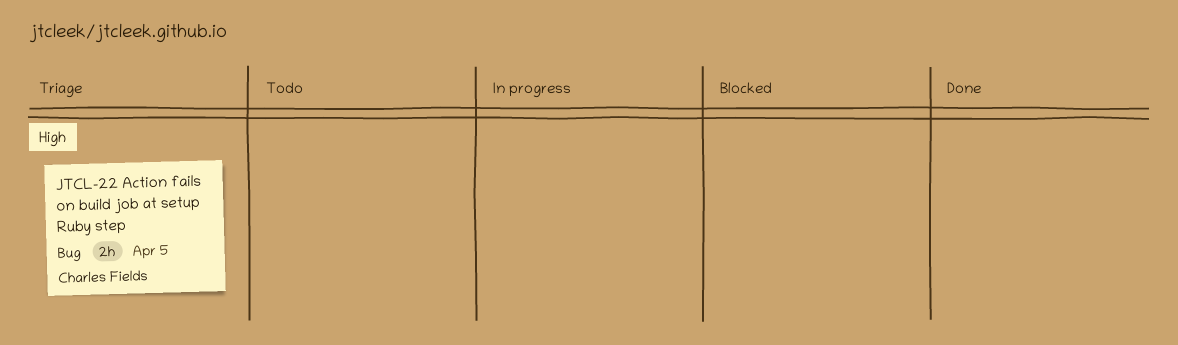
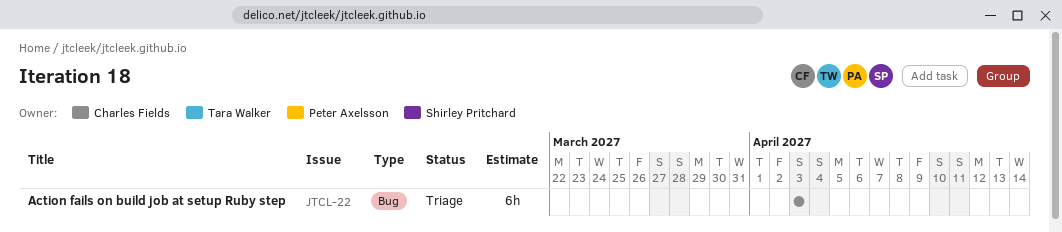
JTCL-22, estimate: 2h -> 6h
JTCL-22, due: Apr 5 -> Apr 3

